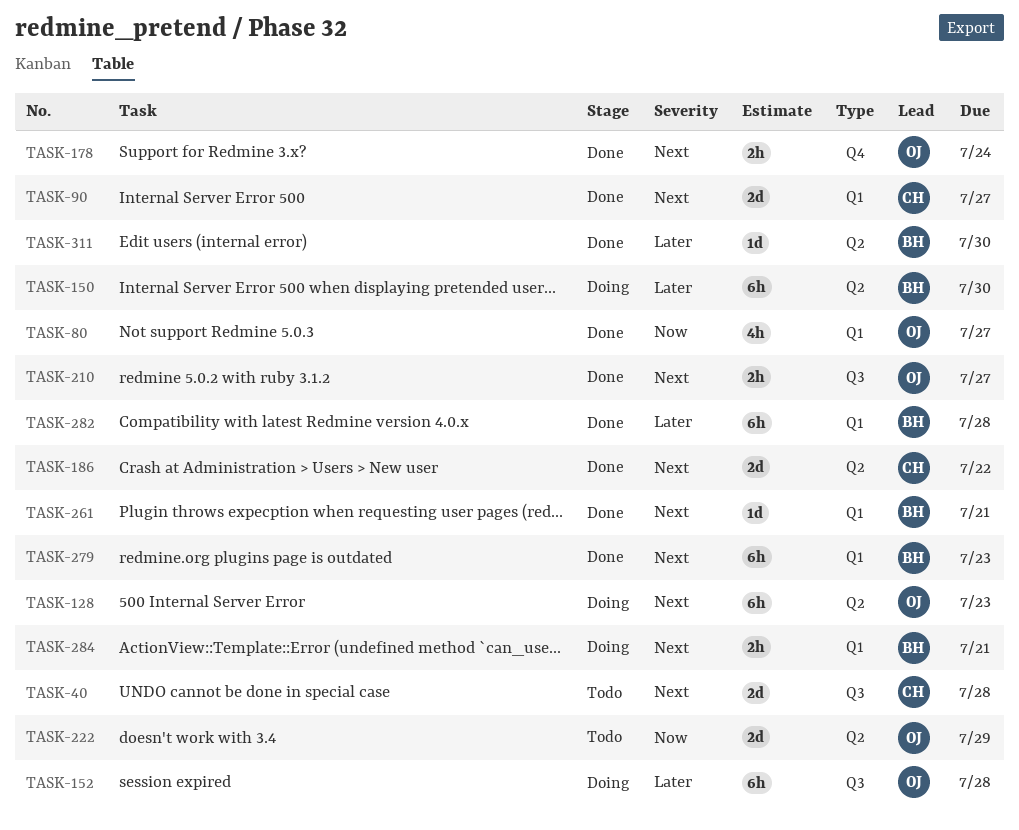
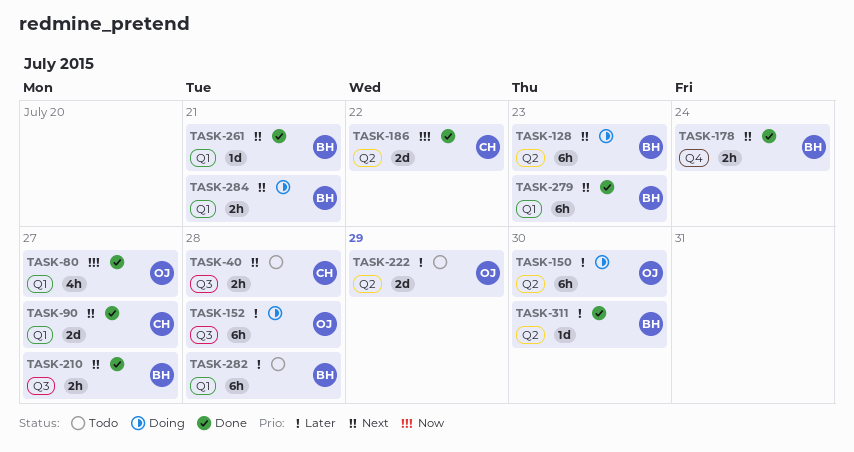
TASK-40, estimate: 2d -> 2h
TASK-128, owner: OJ -> BH
TASK-150, owner: BH -> OJ
TASK-178, owner: OJ -> BH
TASK-186, priority: Next -> Now
TASK-210, owner: OJ -> BH
TASK-222, priority: Now -> Later
TASK-282, status: Done -> Todo

